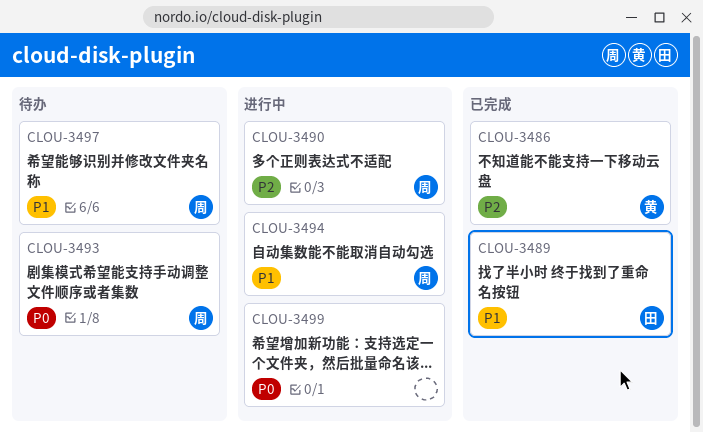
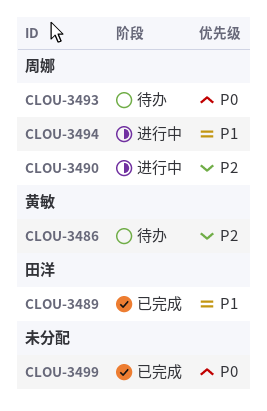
CLOU-3486, status: 已完成 -> 待办
CLOU-3497: present -> none
CLOU-3499, status: 进行中 -> 已完成

